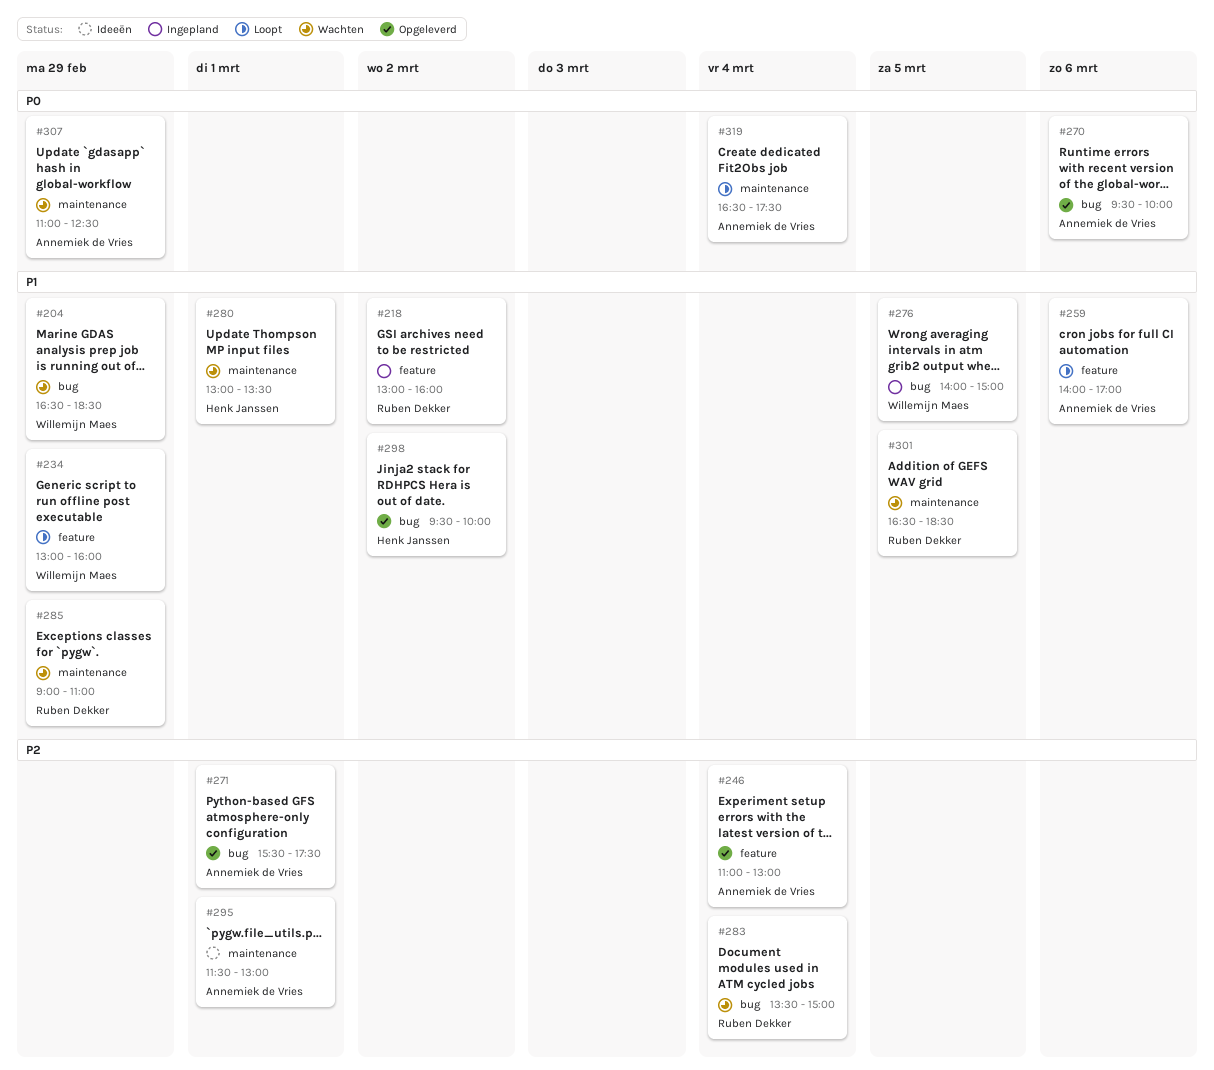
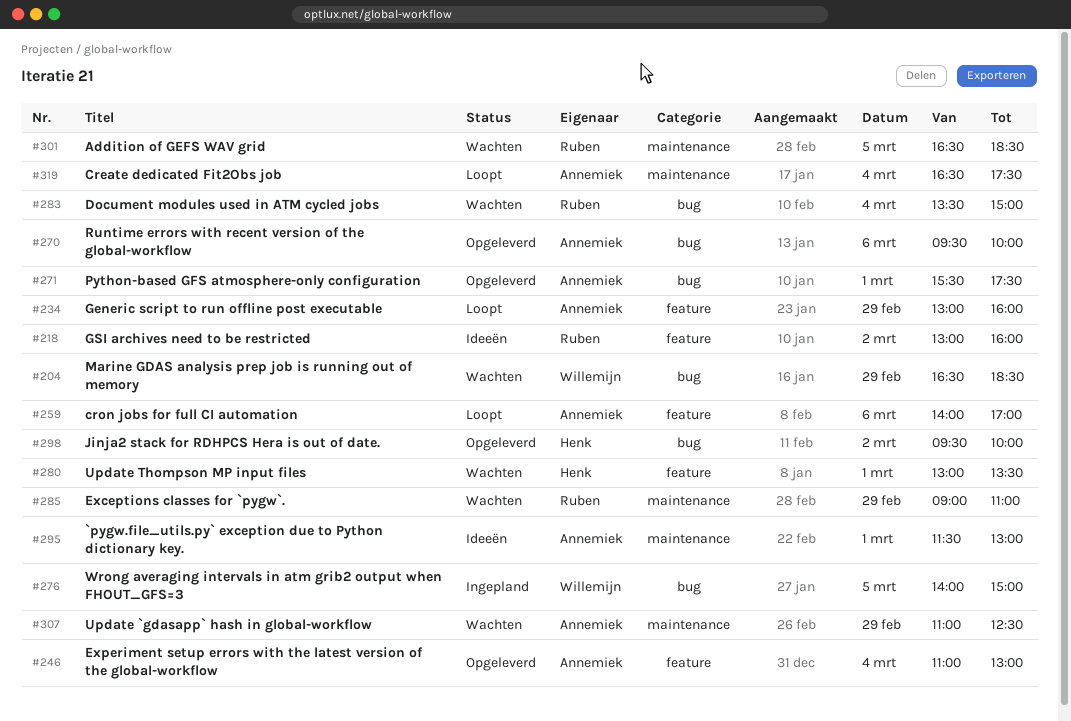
#218, status: Ingepland -> Ideeën
#234, owner: Willemijn Maes -> Annemiek de Vries
#280, label: maintenance -> feature

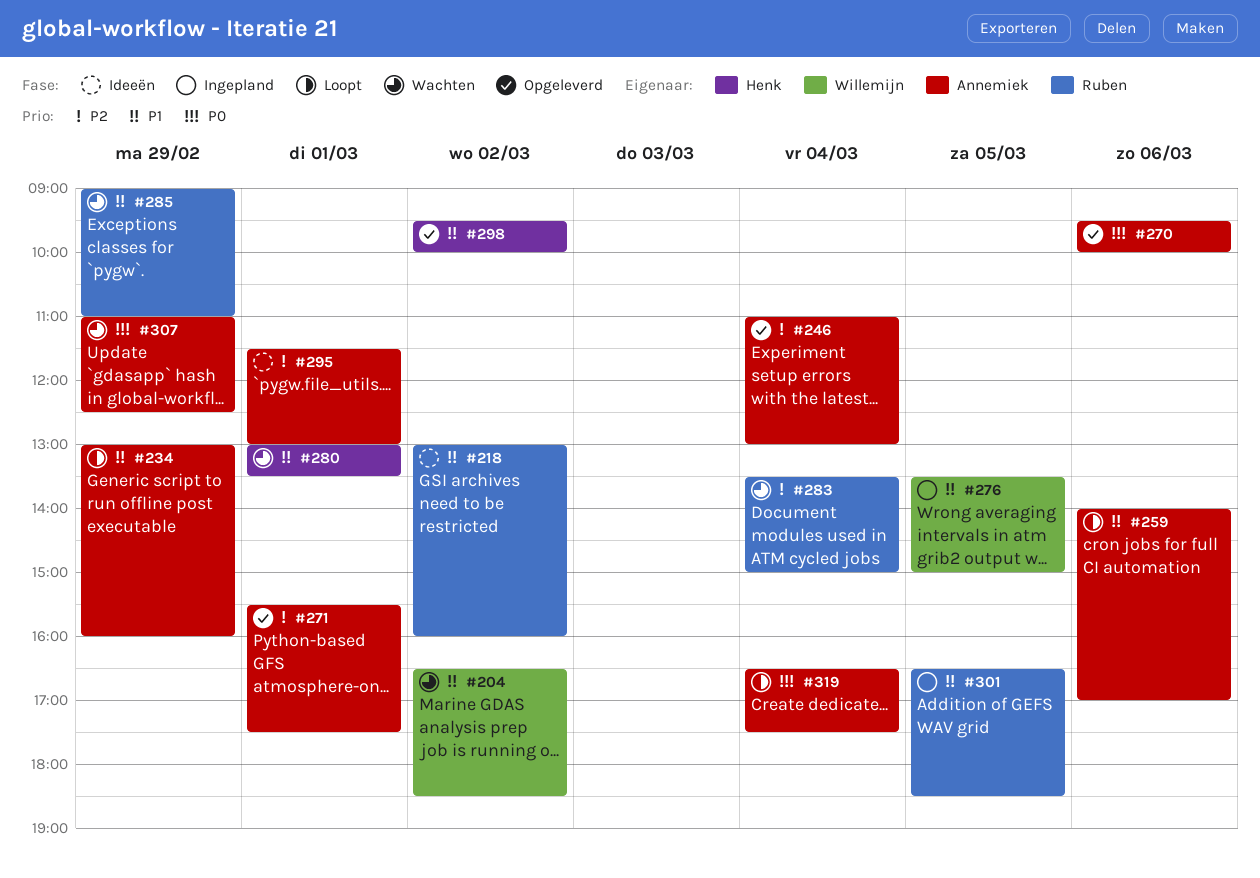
#204, day: Feb 29 -> Mar 2
#276, begins: 14:00 -> 13:30
#301, status: Wachten -> Ingepland

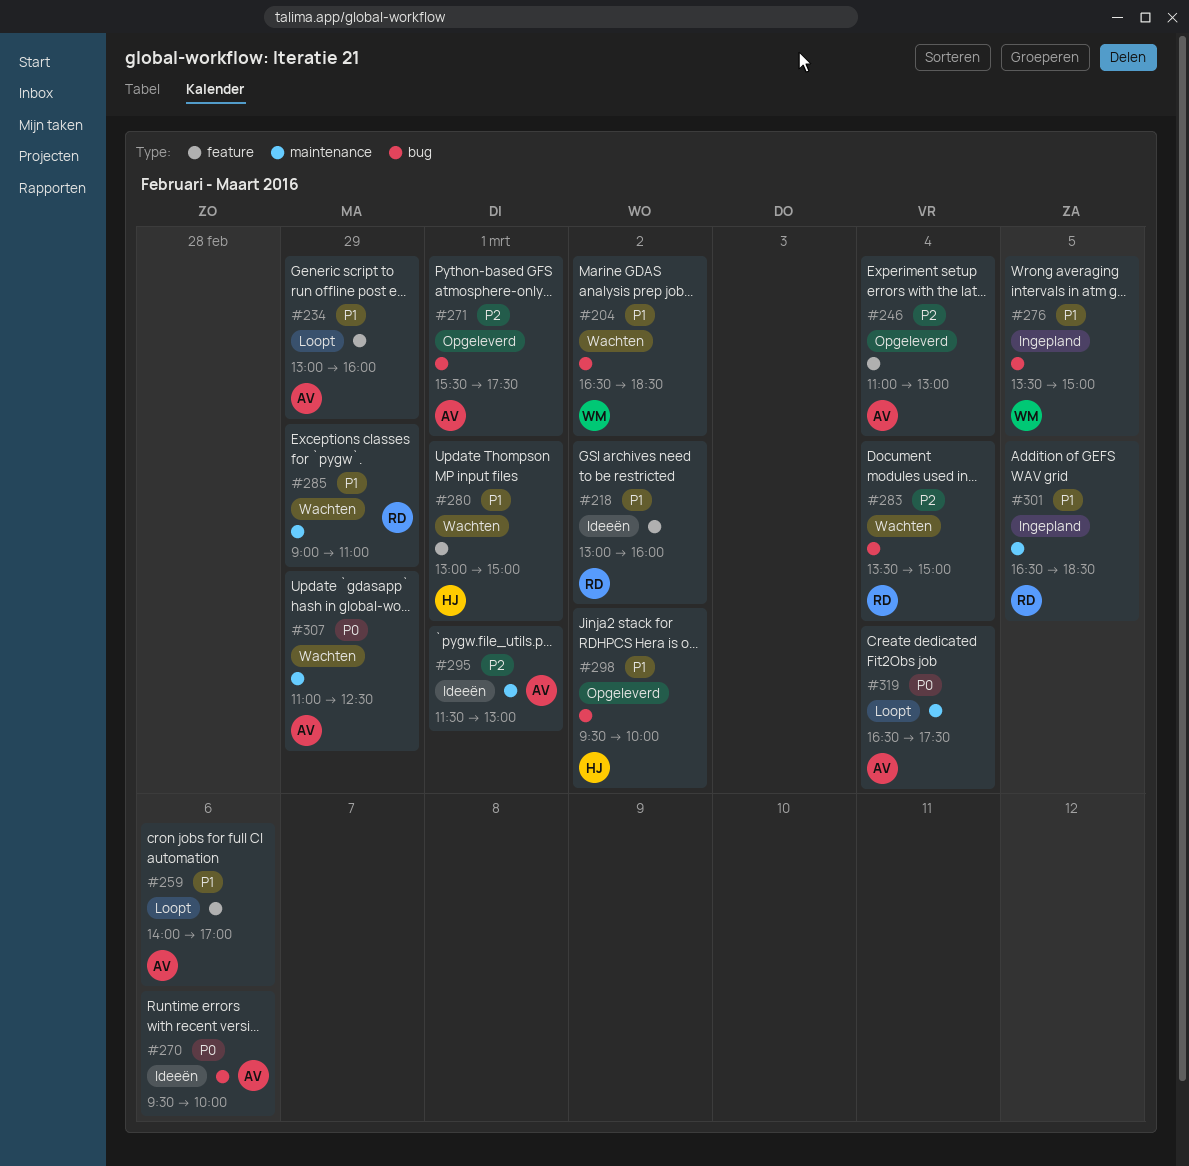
#270, status: Opgeleverd -> Ideeën
#280, ends: 13:30 -> 15:00

